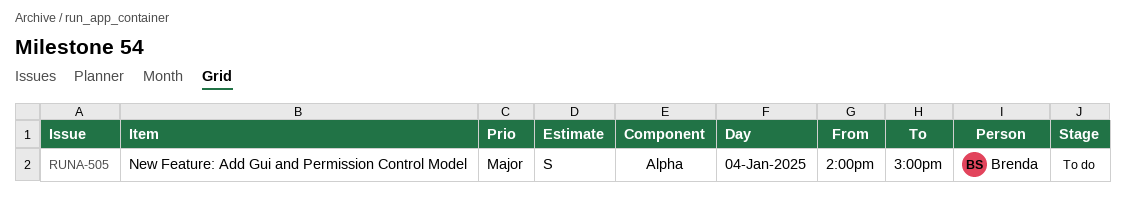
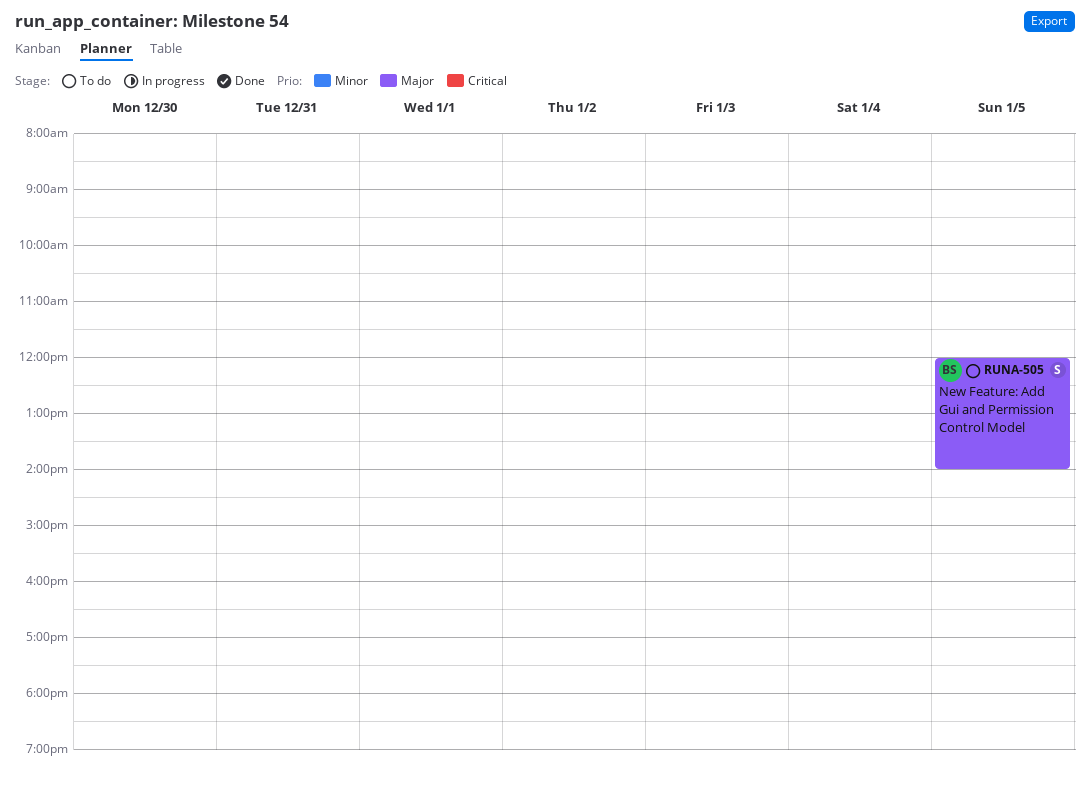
RUNA-505, day: Jan 4 -> Jan 5
RUNA-505, begins: 14:00 -> 12:00
RUNA-505, ends: 15:00 -> 14:00

